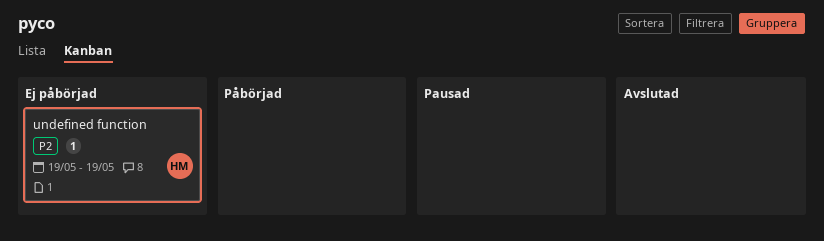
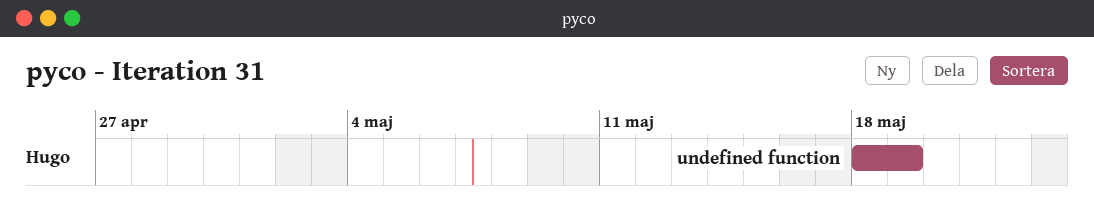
undefined function, start: May 19 -> May 18

